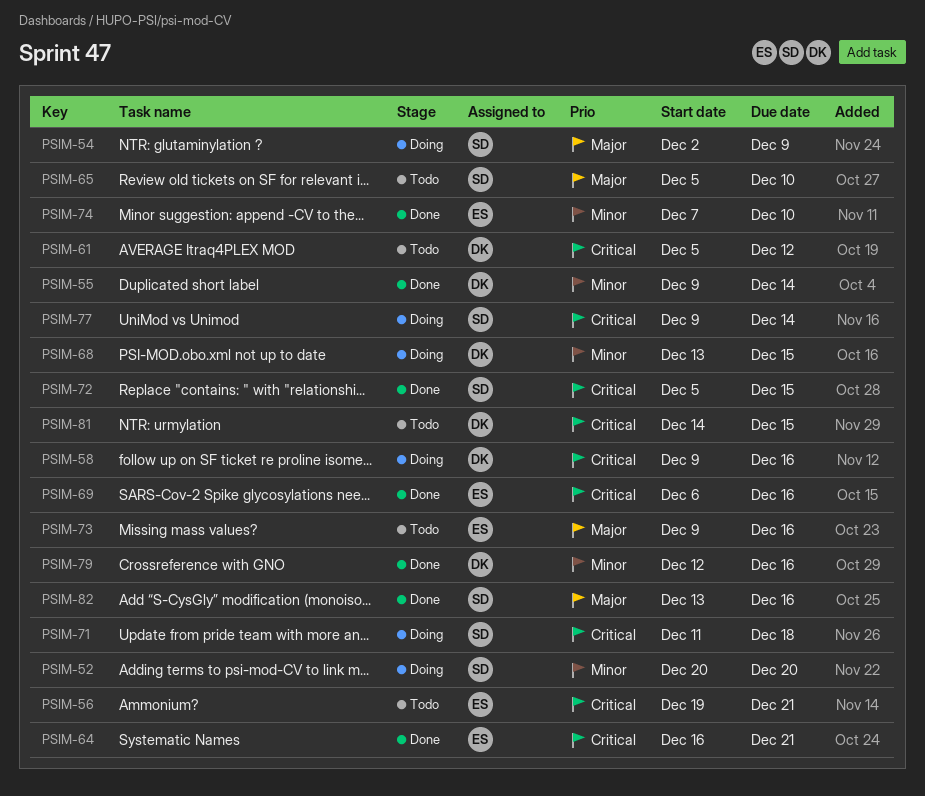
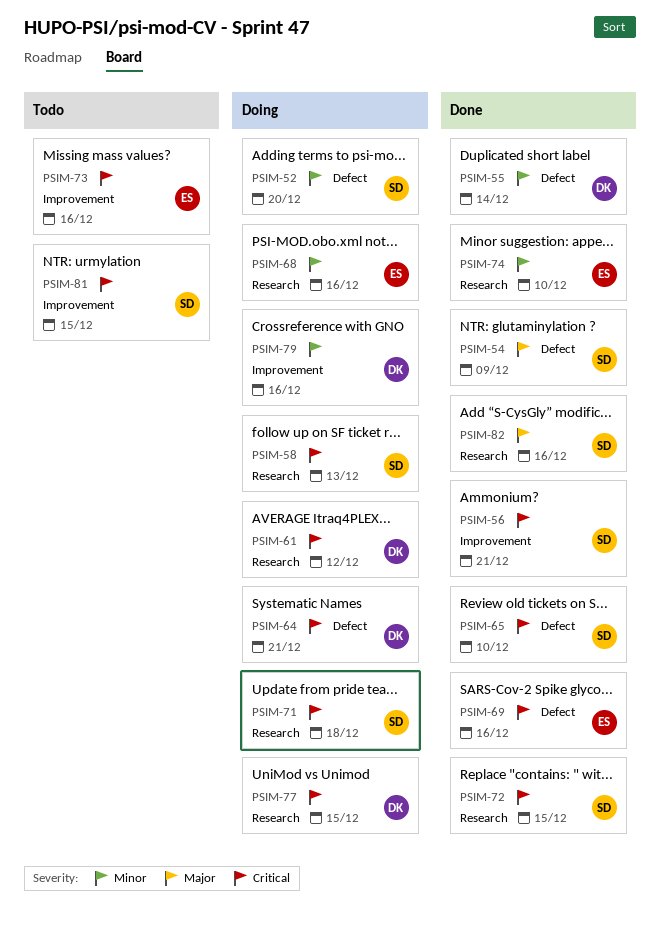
PSIM-54, status: Doing -> Done
PSIM-56, status: Todo -> Done
PSIM-56, owner: ES -> SD
PSIM-58, owner: DK -> SD
PSIM-58, due: Dec 16 -> Dec 13
PSIM-61, status: Todo -> Doing
PSIM-64, status: Done -> Doing
PSIM-64, owner: ES -> DK
PSIM-65, status: Todo -> Done
PSIM-65, priority: Major -> Critical
PSIM-68, owner: DK -> ES
PSIM-68, due: Dec 15 -> Dec 16
PSIM-73, priority: Major -> Critical
PSIM-77, owner: SD -> DK
PSIM-77, due: Dec 14 -> Dec 15
PSIM-79, status: Done -> Doing
PSIM-81, owner: DK -> SD

